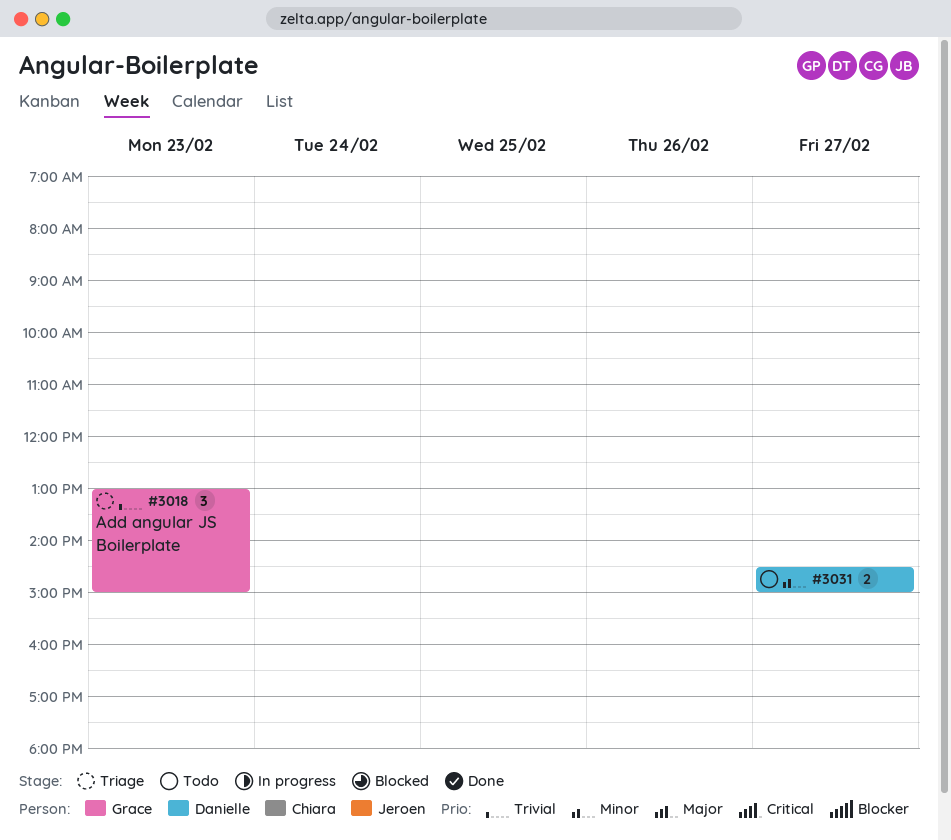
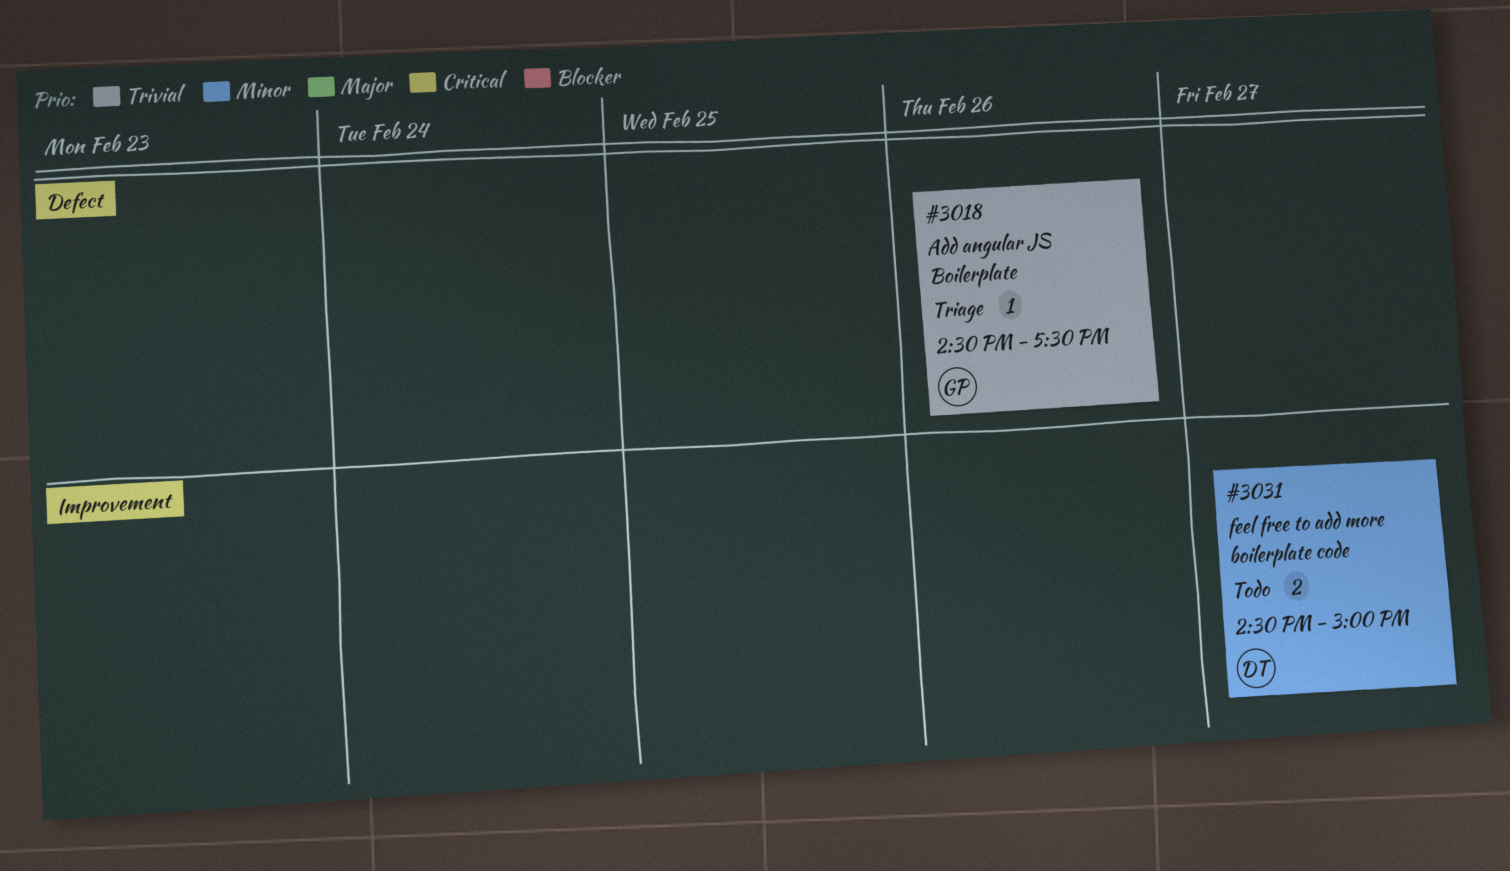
#3018, estimate: 3 -> 1
#3018, day: Feb 23 -> Feb 26
#3018, begins: 13:00 -> 14:30
#3018, ends: 15:00 -> 17:30

